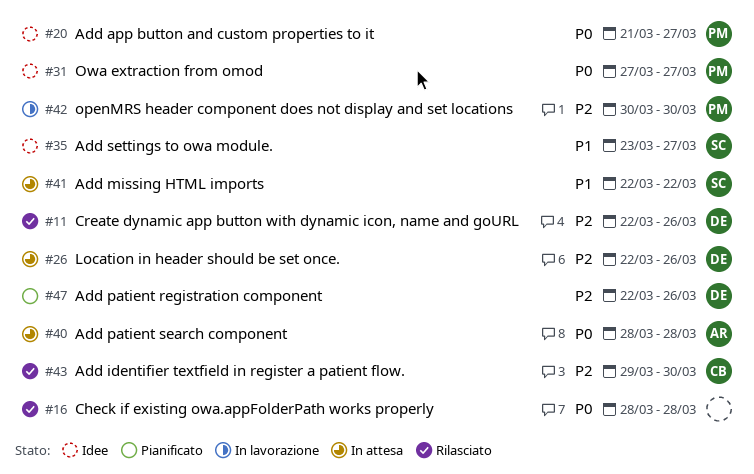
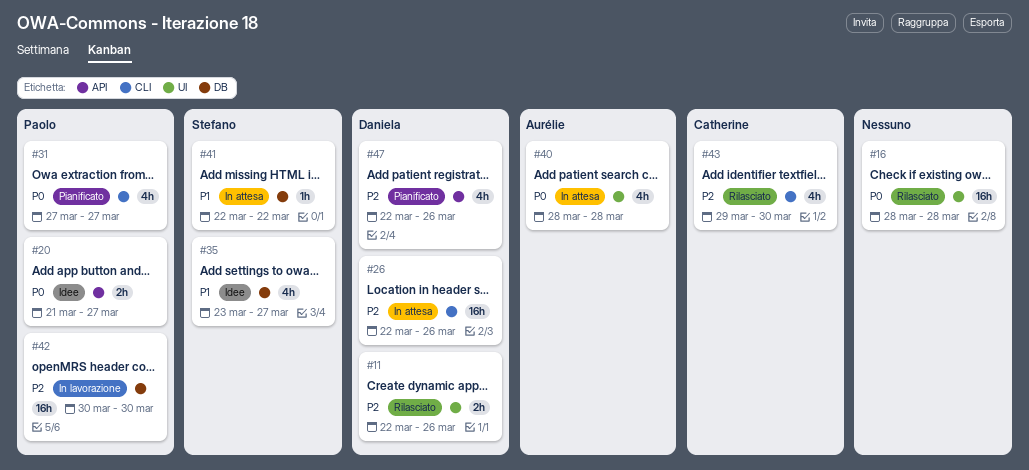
#31, status: Idee -> Pianificato

